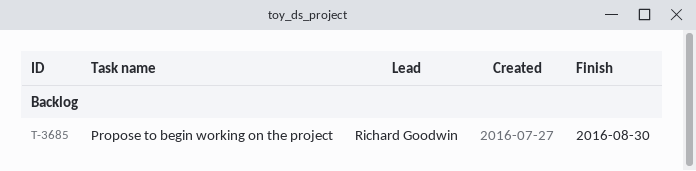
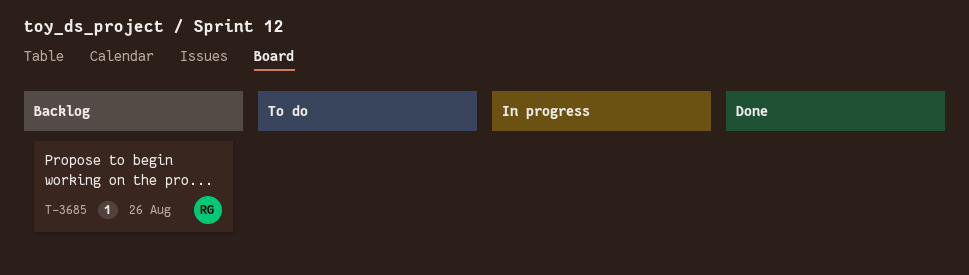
T-3685, due: Aug 30 -> Aug 26

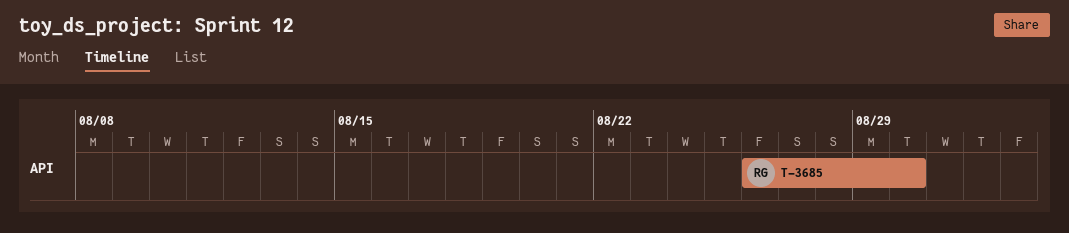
T-3685, due: Aug 26 -> Aug 30

